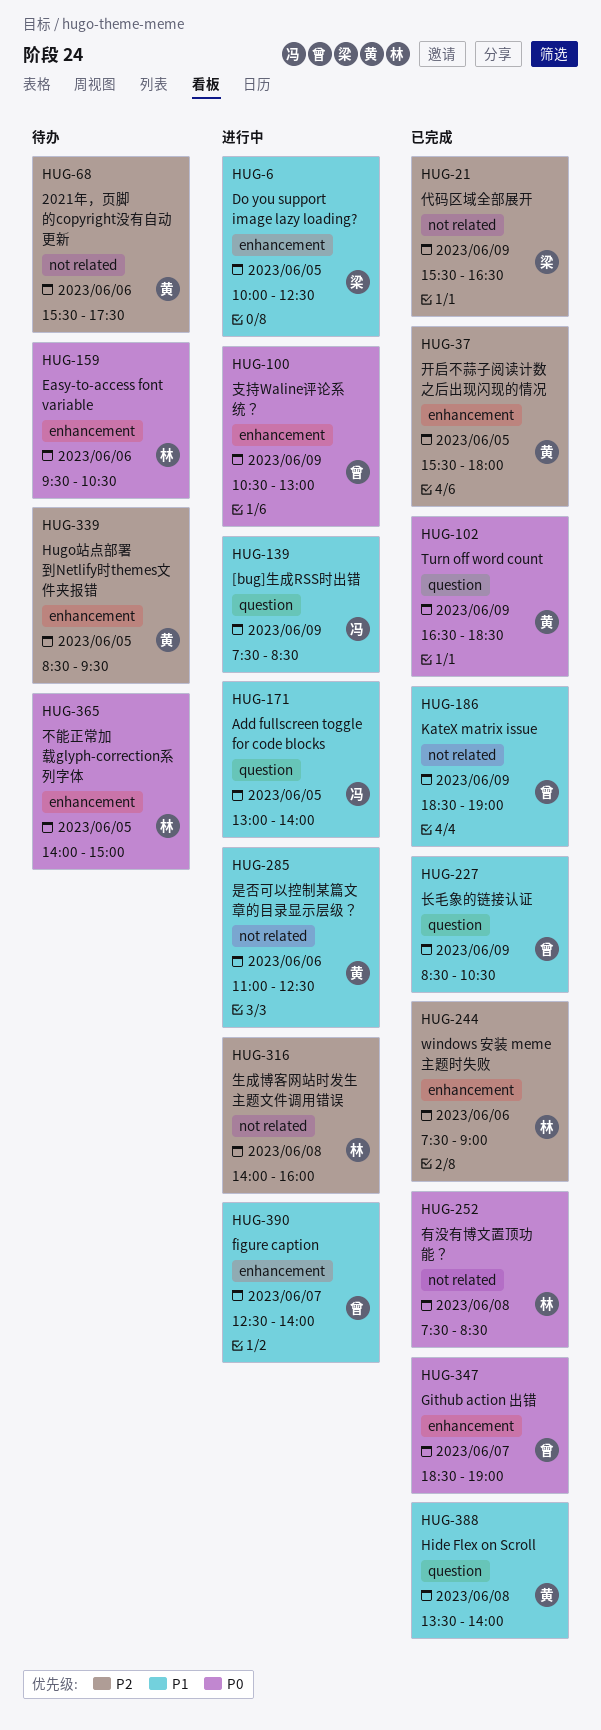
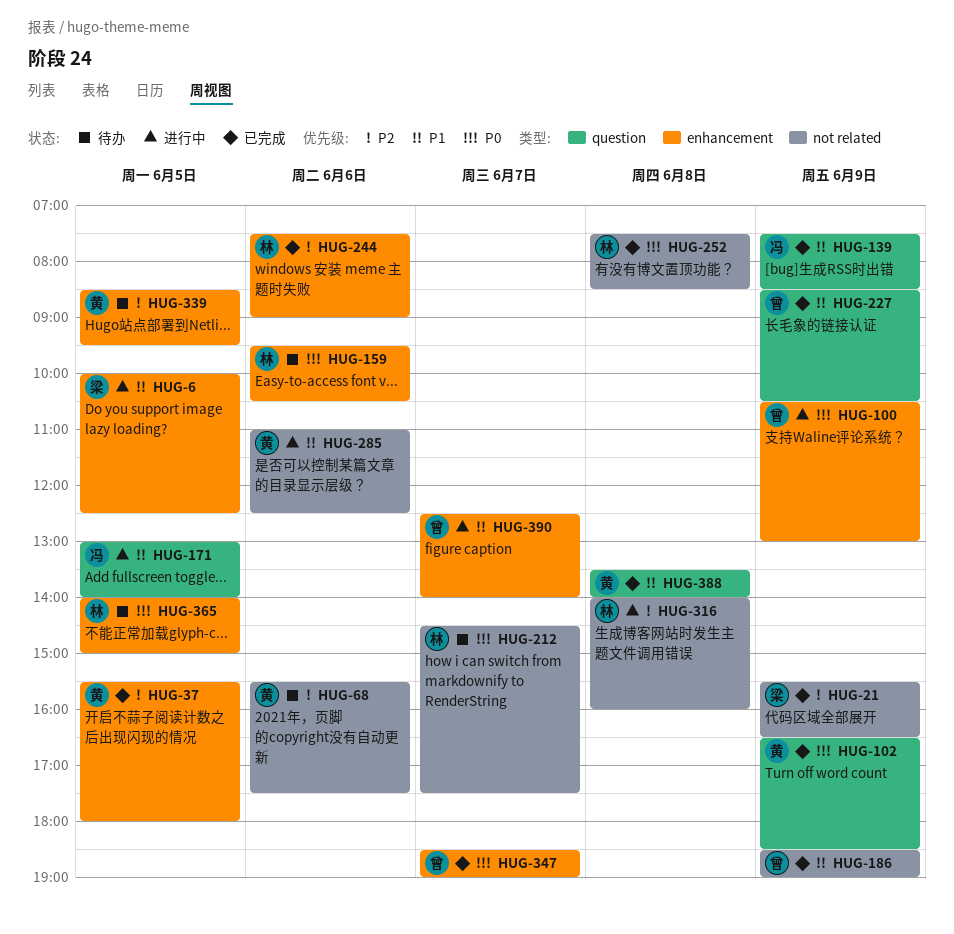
HUG-139, status: 进行中 -> 已完成
HUG-212: none -> present

